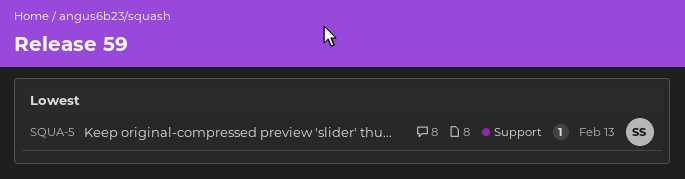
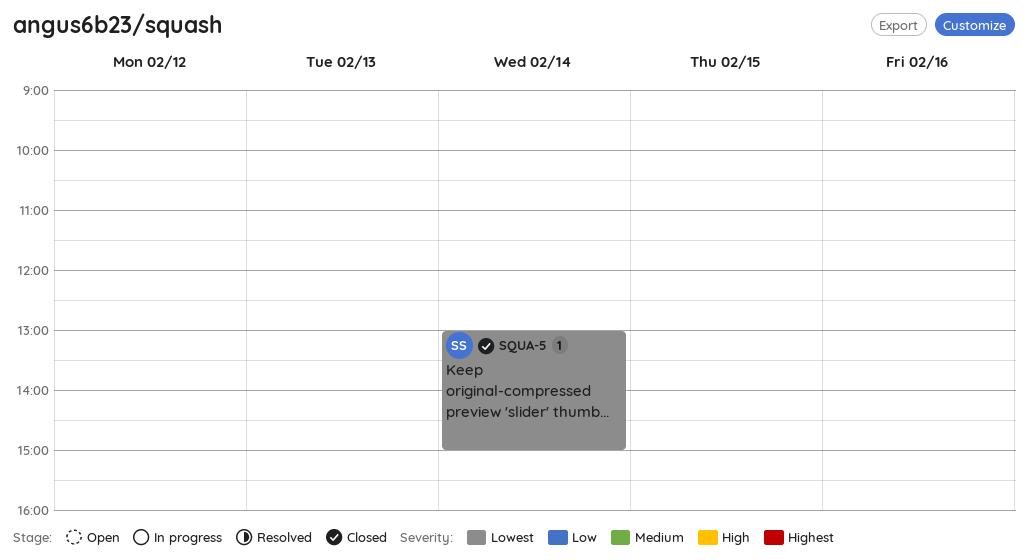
SQUA-5, day: Feb 13 -> Feb 14

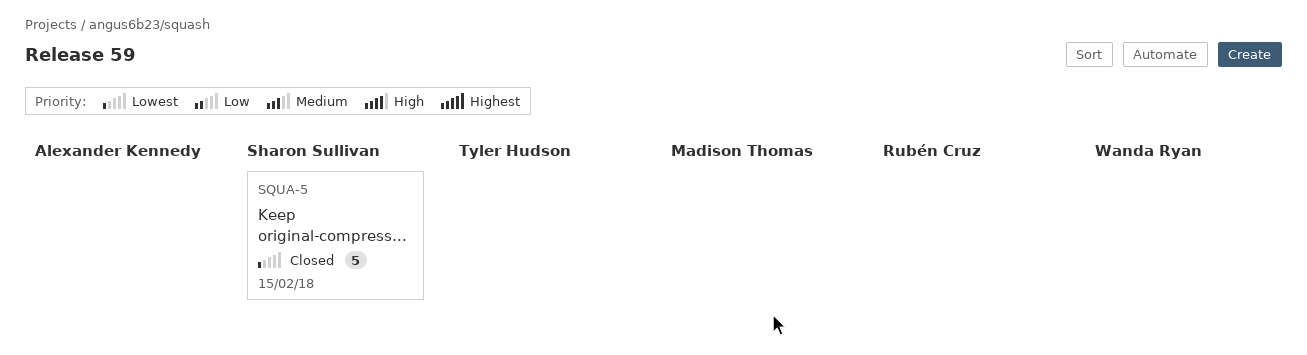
SQUA-5, estimate: 1 -> 5
SQUA-5, day: Feb 14 -> Feb 15

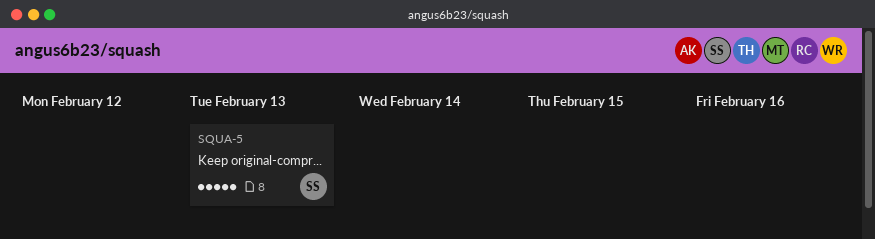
SQUA-5, day: Feb 15 -> Feb 13

